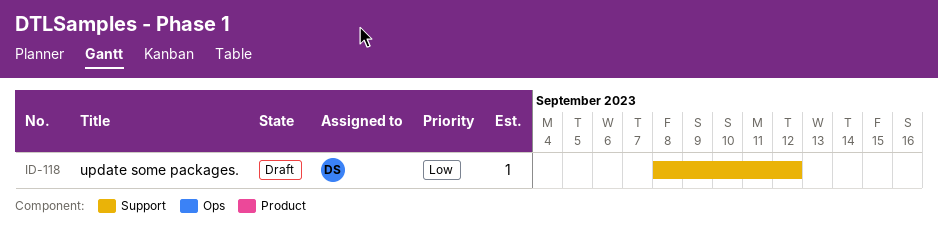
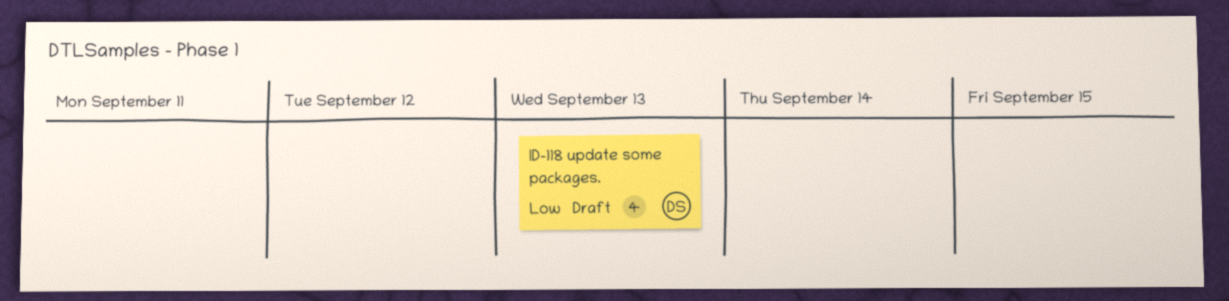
ID-118, estimate: 1 -> 4
ID-118, due: Sep 12 -> Sep 13

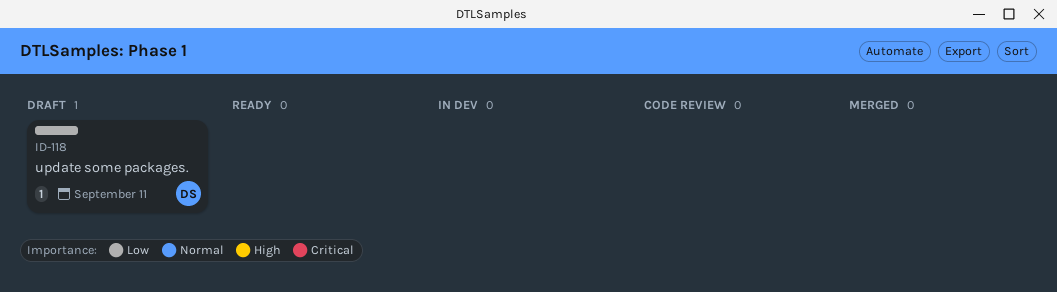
ID-118, estimate: 4 -> 1
ID-118, due: Sep 13 -> Sep 11

